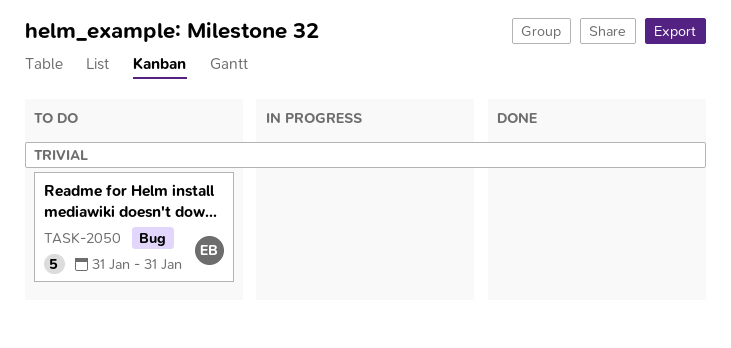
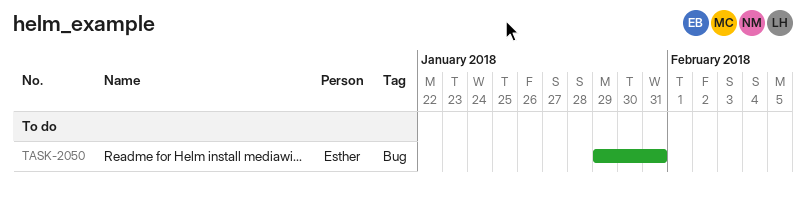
TASK-2050, start: Jan 31 -> Jan 29

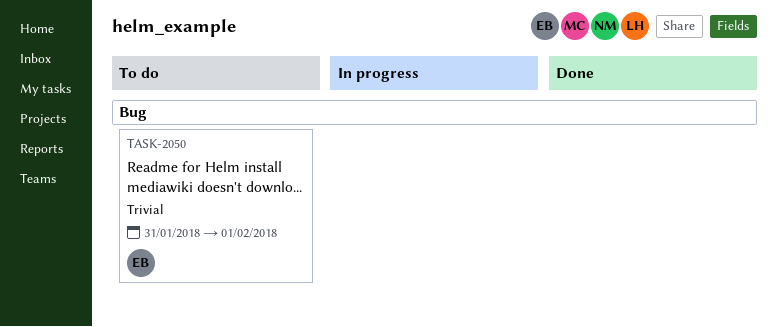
TASK-2050, start: Jan 29 -> Jan 31
TASK-2050, due: Jan 31 -> Feb 1

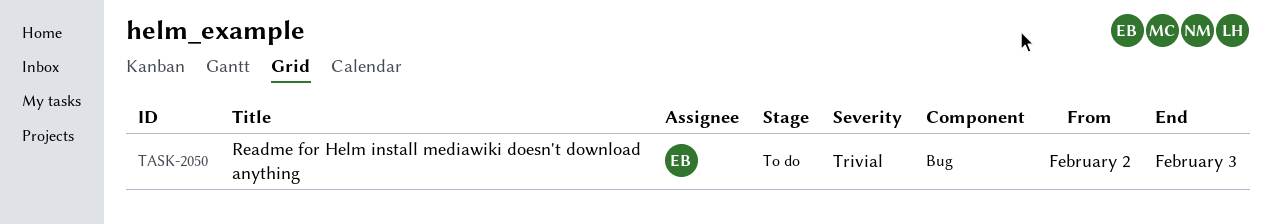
TASK-2050, start: Jan 31 -> Feb 2
TASK-2050, due: Feb 1 -> Feb 3

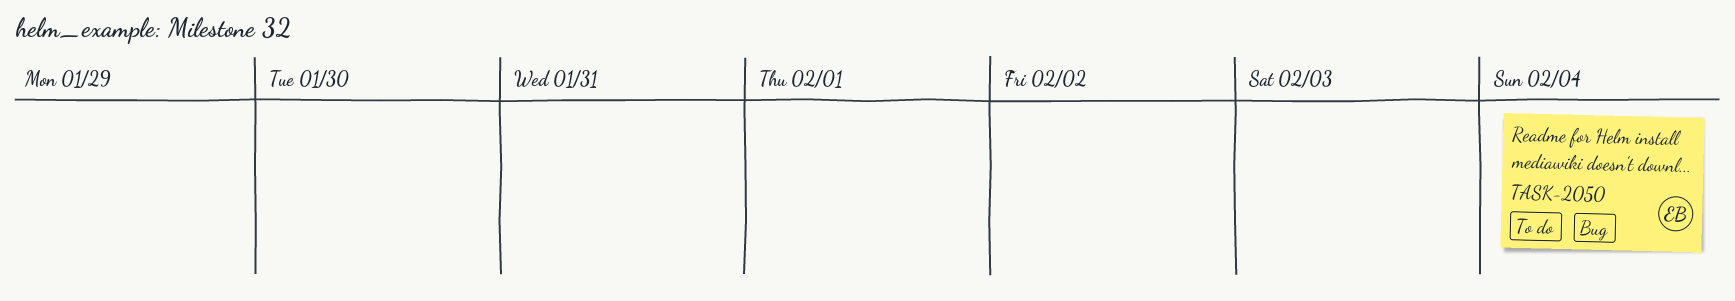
TASK-2050, due: Feb 3 -> Feb 4

